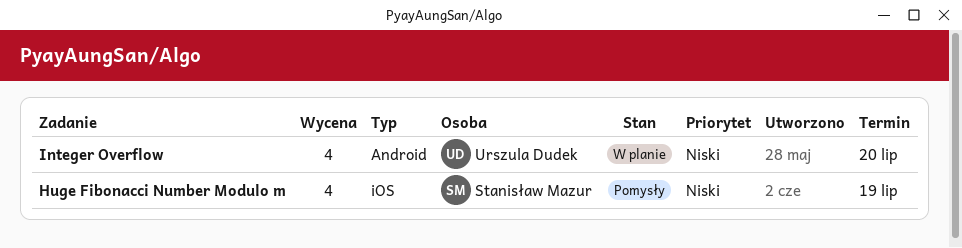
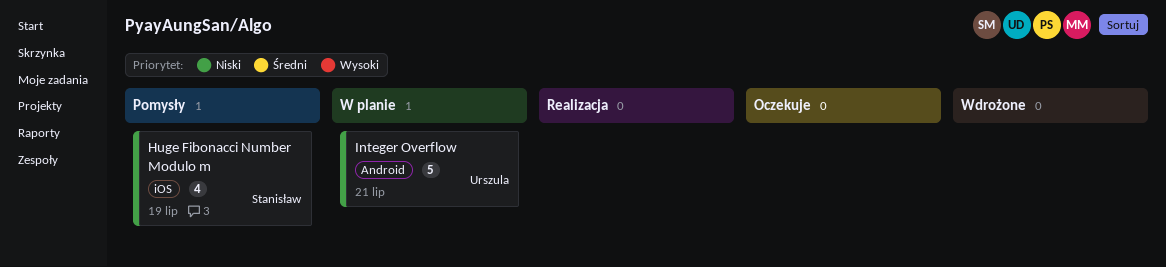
Integer Overflow, estimate: 4 -> 5
Integer Overflow, due: Jul 20 -> Jul 21

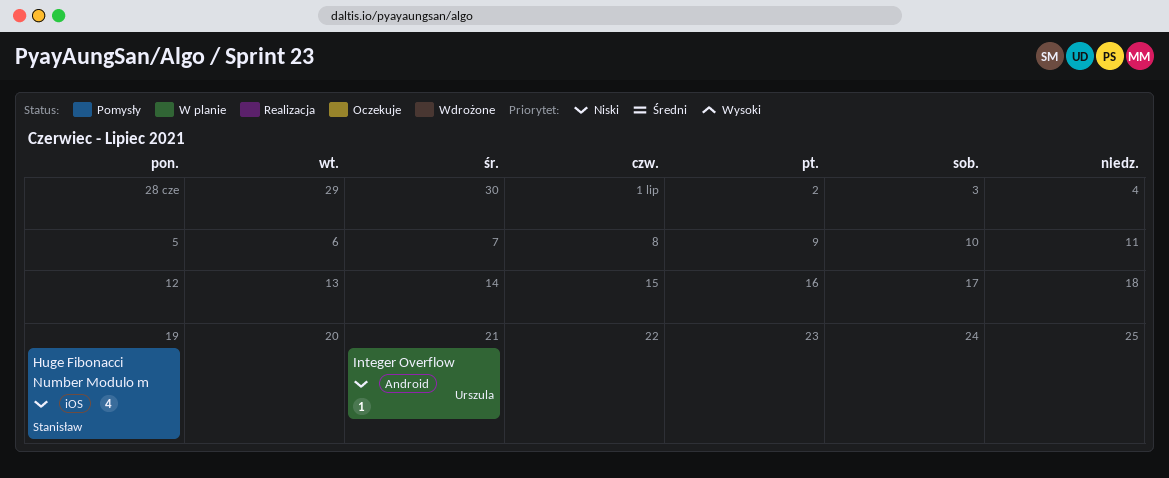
Integer Overflow, estimate: 5 -> 1

